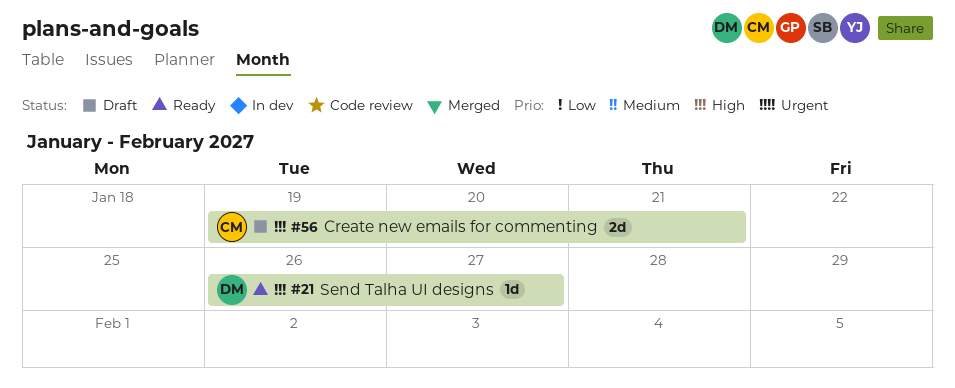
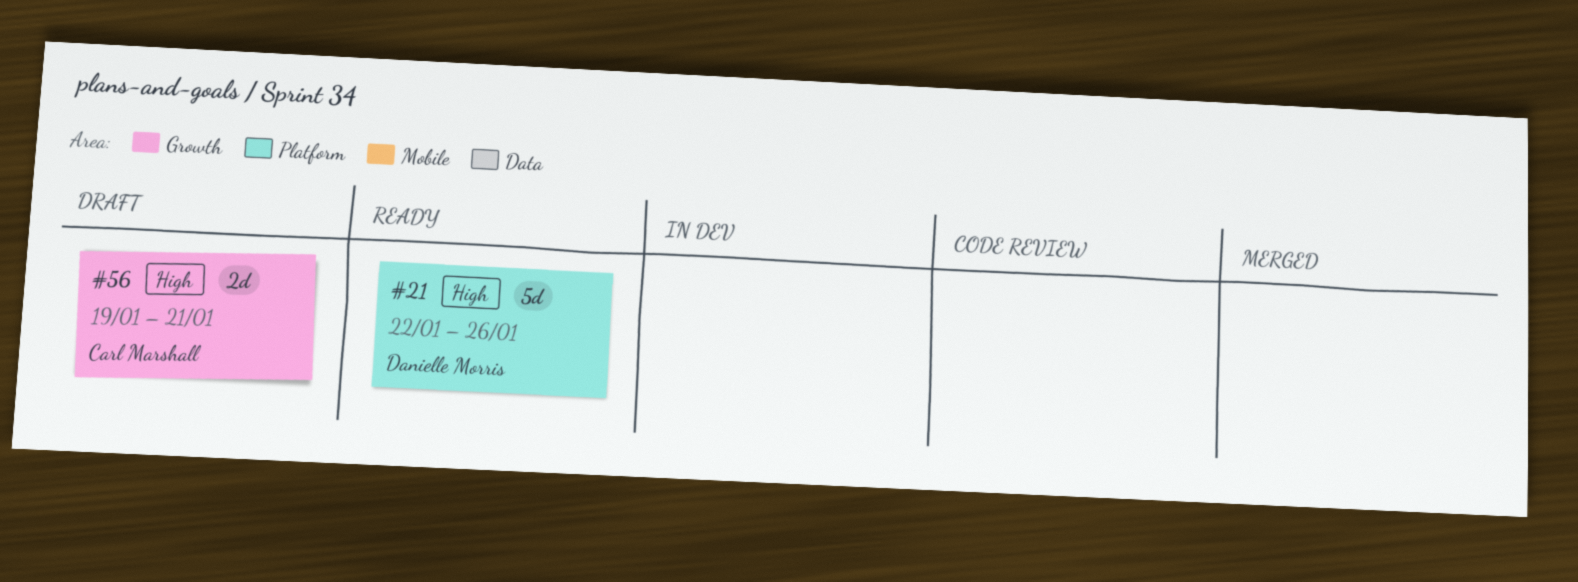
#21, estimate: 1d -> 5d
#21, start: Jan 26 -> Jan 22
#21, due: Jan 27 -> Jan 26

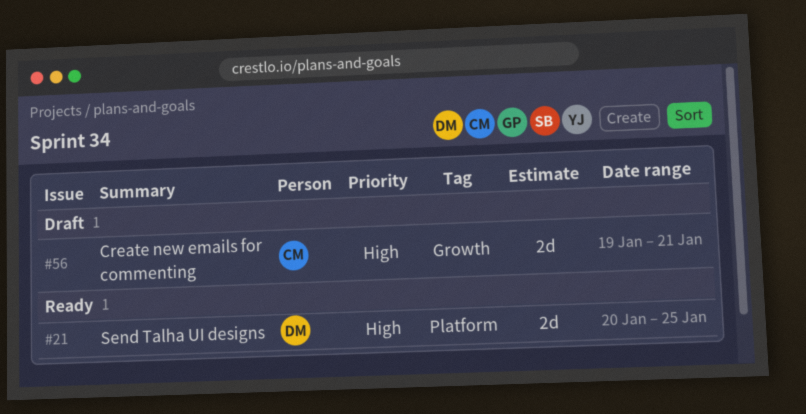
#21, estimate: 5d -> 2d
#21, start: Jan 22 -> Jan 20
#21, due: Jan 26 -> Jan 25

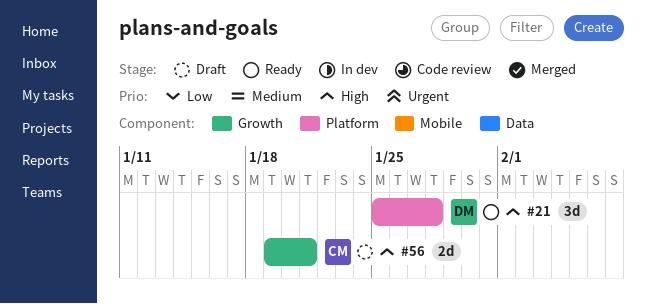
#21, estimate: 2d -> 3d
#21, start: Jan 20 -> Jan 25
#21, due: Jan 25 -> Jan 28

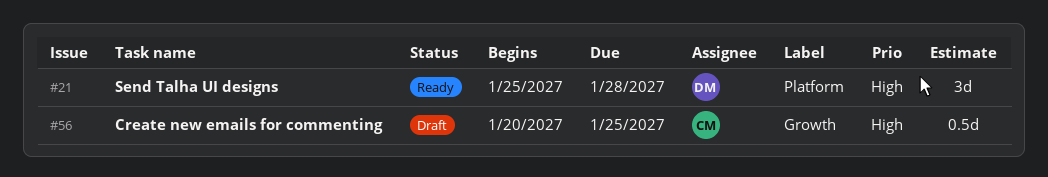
#56, estimate: 2d -> 0.5d
#56, start: Jan 19 -> Jan 20
#56, due: Jan 21 -> Jan 25

